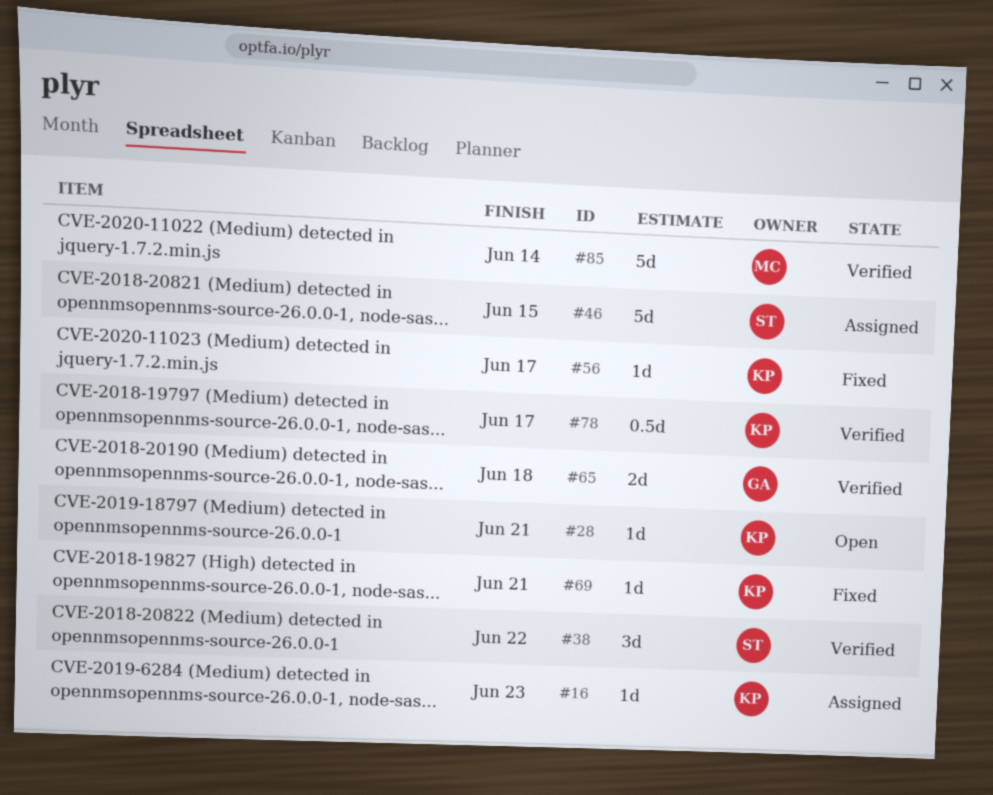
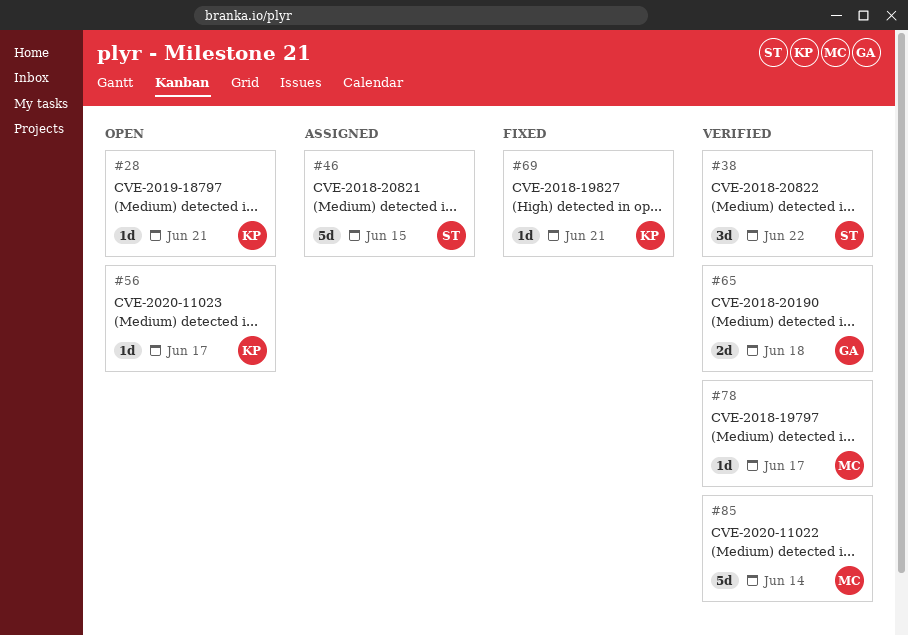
#16: present -> none
#56, status: Fixed -> Open
#78, owner: KP -> MC
#78, estimate: 0.5d -> 1d

